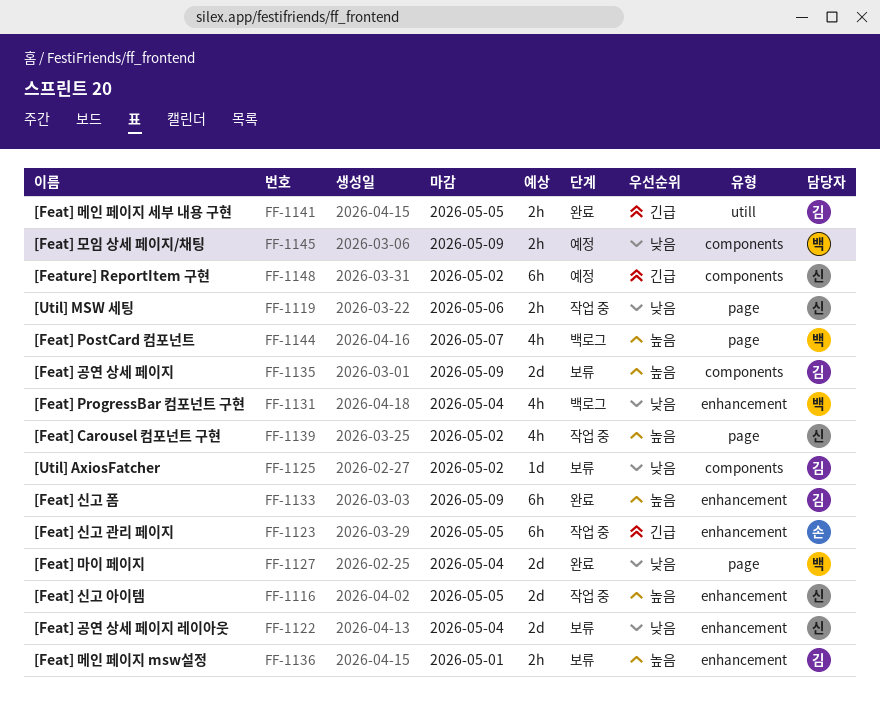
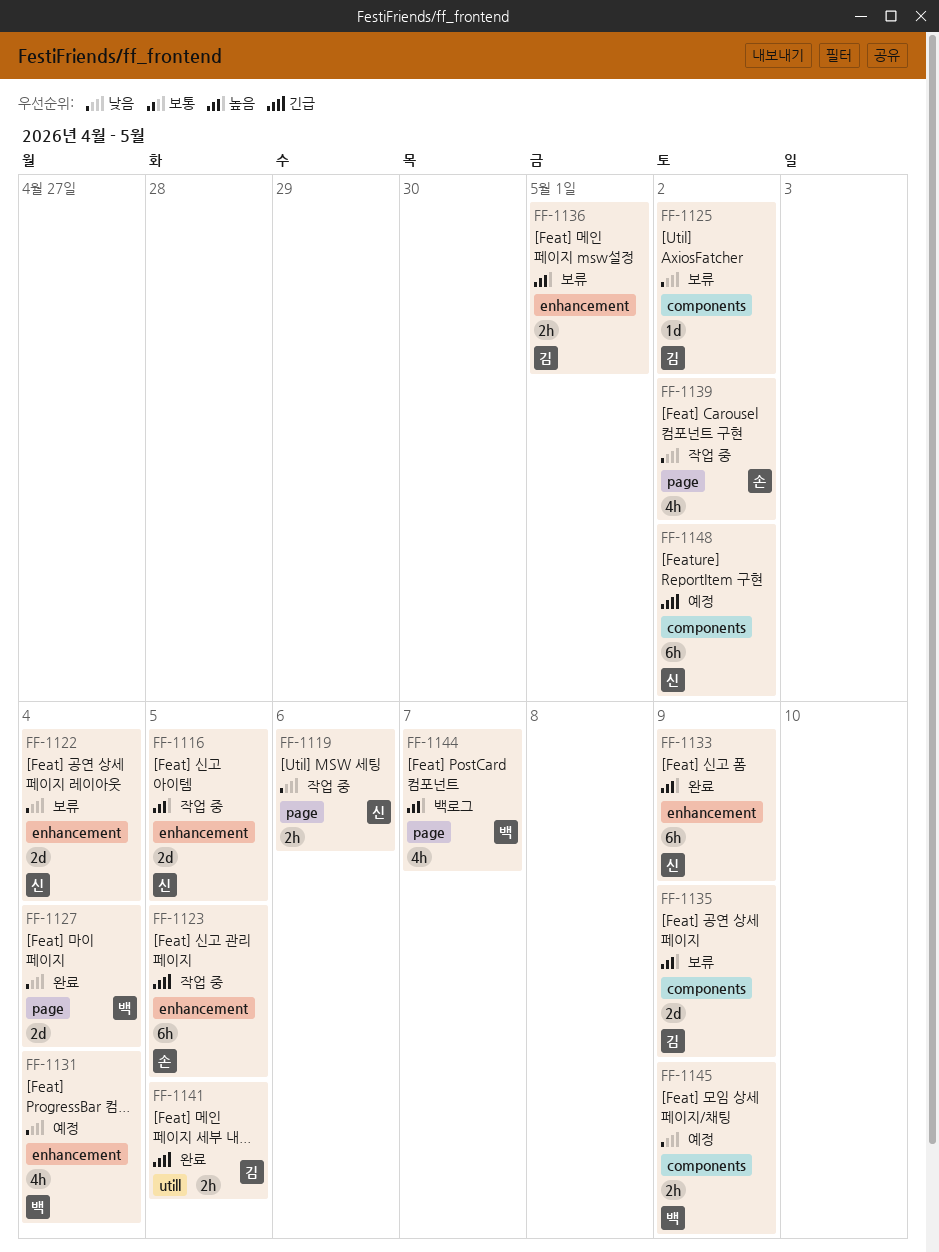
FF-1131, status: 백로그 -> 예정
FF-1133, owner: 김 -> 신
FF-1139, owner: 신 -> 손
FF-1139, priority: 높음 -> 낮음

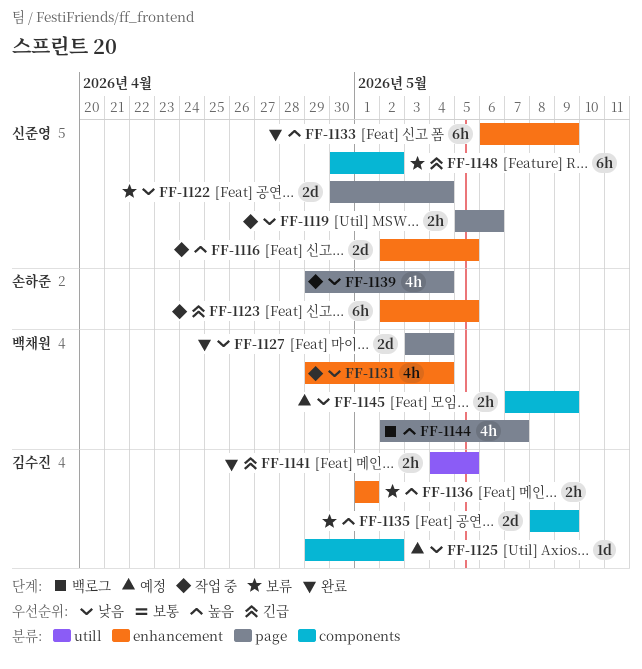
FF-1122, label: enhancement -> page
FF-1125, status: 보류 -> 예정
FF-1131, status: 예정 -> 작업 중
FF-1139, due: May 2 -> May 4
FF-1148, status: 예정 -> 보류

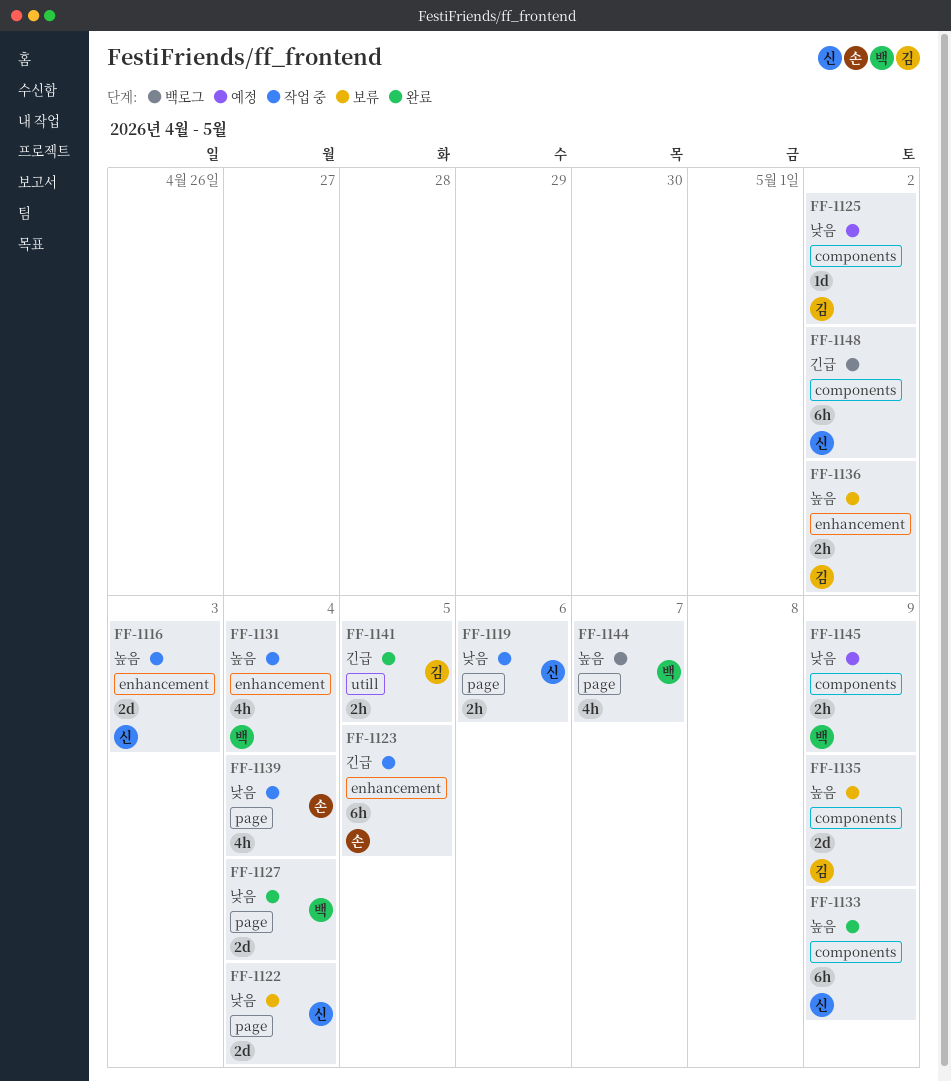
FF-1116, due: May 5 -> May 3
FF-1131, priority: 낮음 -> 높음
FF-1133, label: enhancement -> components
FF-1136, due: May 1 -> May 2
FF-1148, status: 보류 -> 백로그

